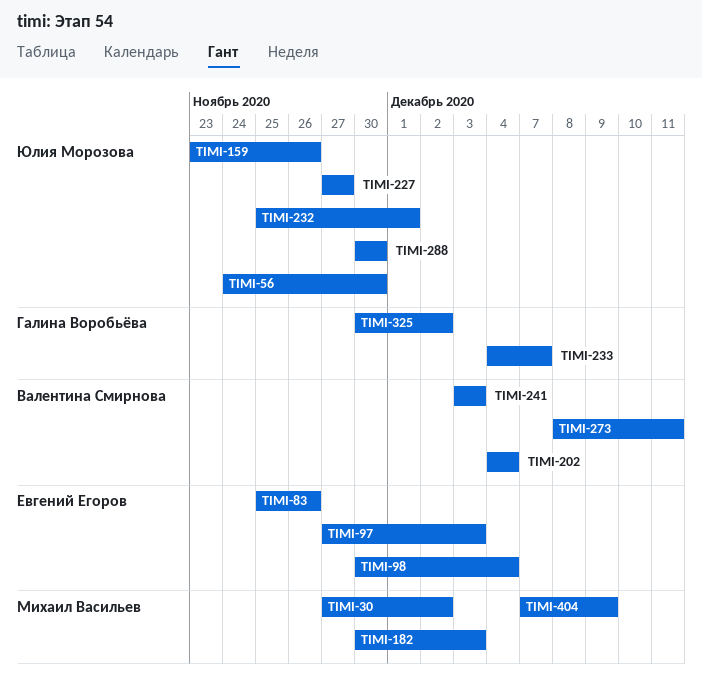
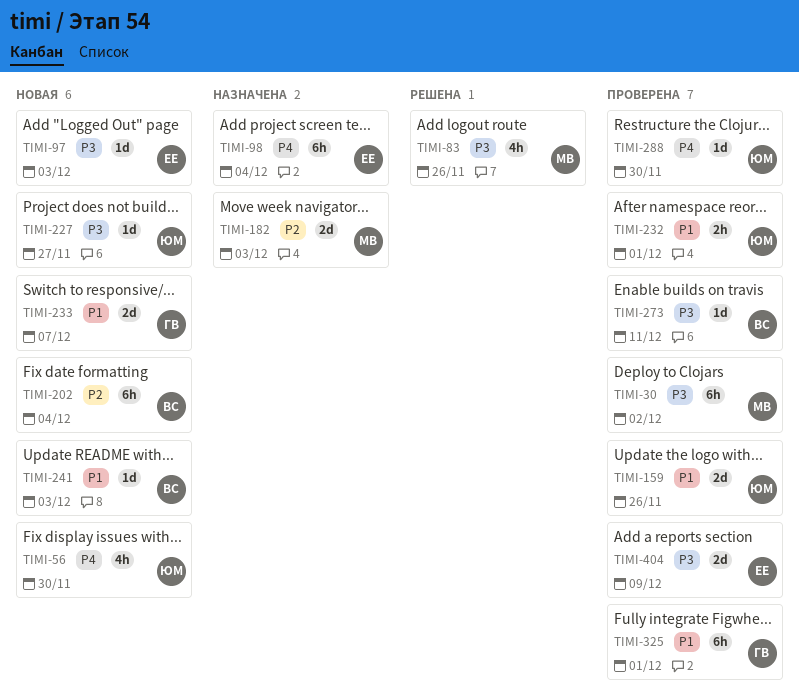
TIMI-83, owner: Евгений Егоров -> Михаил Васильев
TIMI-325, due: Dec 2 -> Dec 1
TIMI-404, owner: Михаил Васильев -> Евгений Егоров

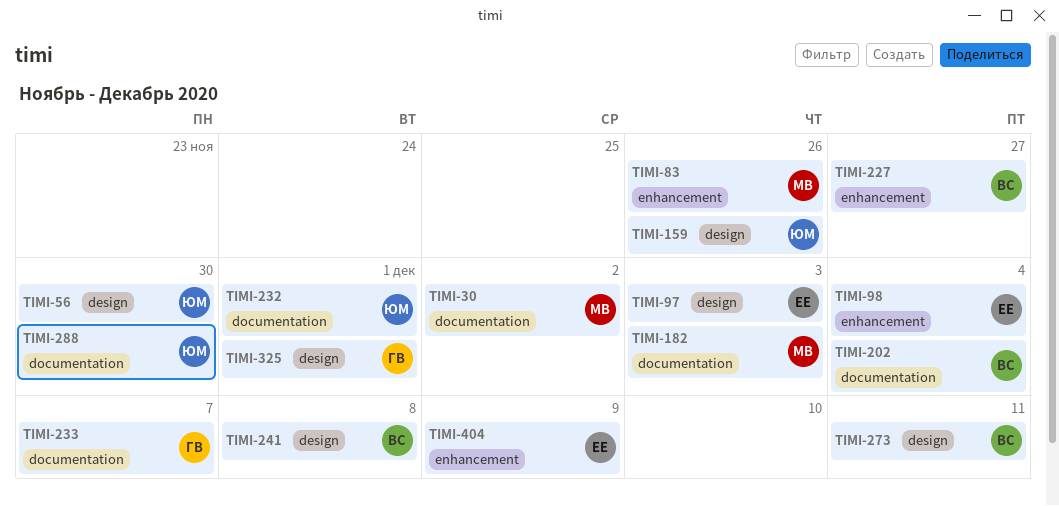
TIMI-227, owner: ЮМ -> ВС
TIMI-241, due: Dec 3 -> Dec 8

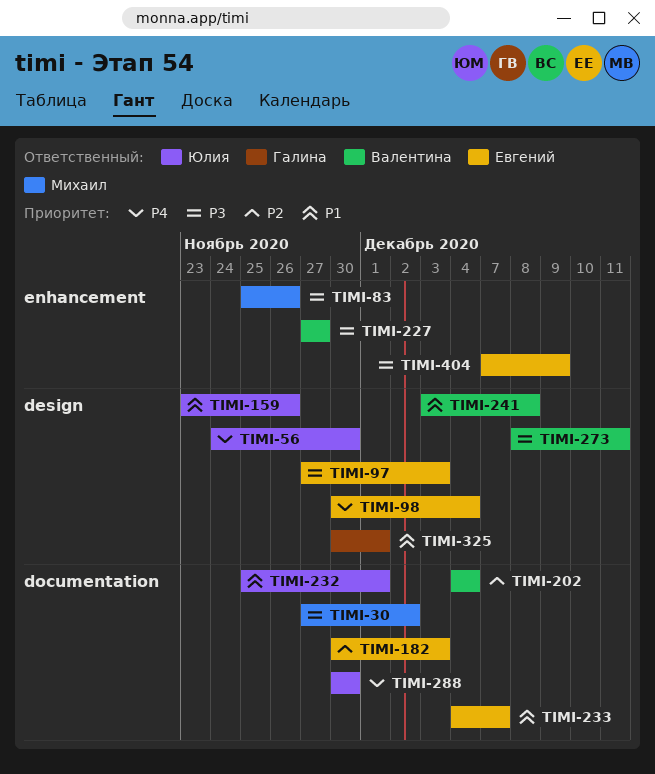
TIMI-98, label: enhancement -> design
TIMI-182, owner: Михаил -> Евгений
TIMI-233, owner: Галина -> Евгений

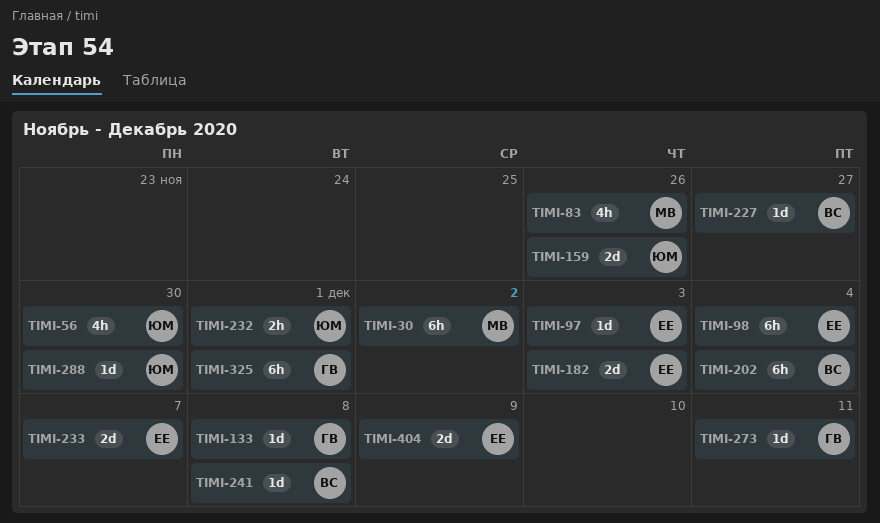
TIMI-133: none -> present
TIMI-273, owner: Валентина -> Галина

